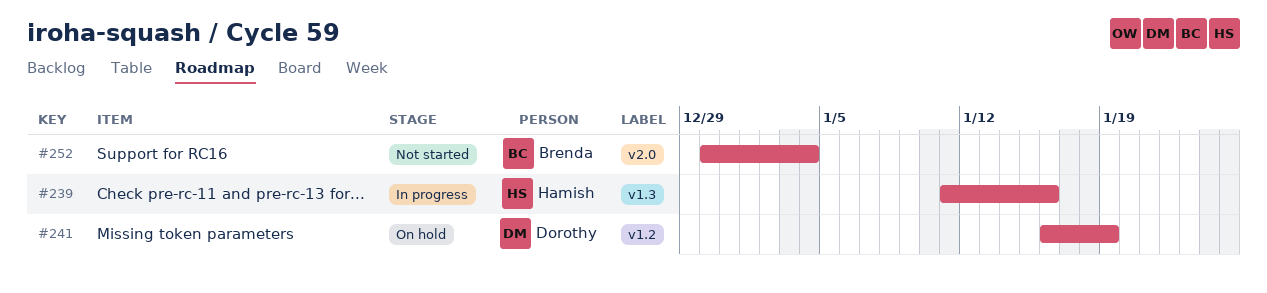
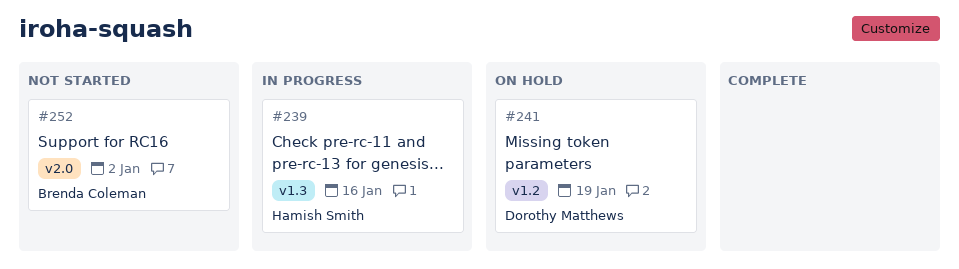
#252, due: Jan 4 -> Jan 2

